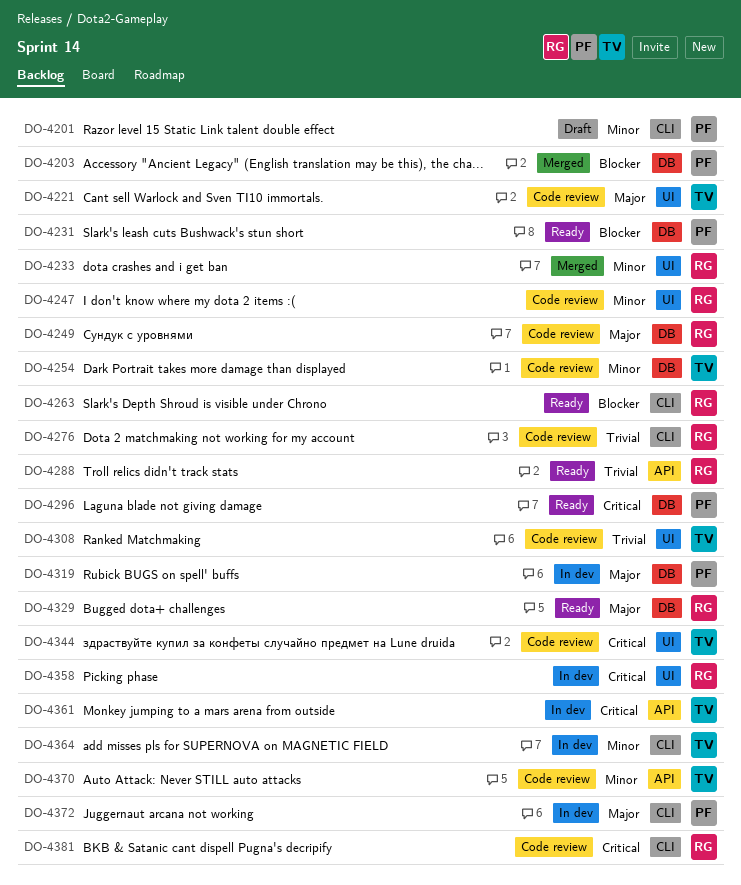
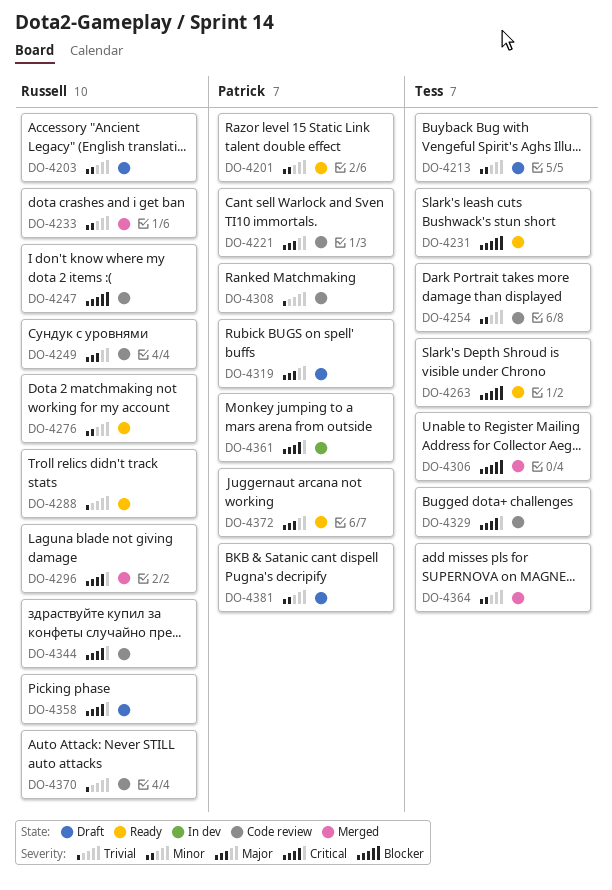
DO-4201, status: Draft -> Ready
DO-4203, status: Merged -> Draft
DO-4203, owner: Patrick -> Russell
DO-4203, priority: Blocker -> Minor
DO-4213: none -> present
DO-4221, owner: Tess -> Patrick
DO-4231, owner: Patrick -> Tess
DO-4247, priority: Minor -> Blocker
DO-4263, owner: Russell -> Tess
DO-4276, status: Code review -> Ready
DO-4276, priority: Trivial -> Minor
DO-4296, status: Ready -> Merged
DO-4296, owner: Patrick -> Russell
DO-4306: none -> present
DO-4308, owner: Tess -> Patrick
DO-4319, status: In dev -> Draft
DO-4329, status: Ready -> Code review
DO-4329, owner: Russell -> Tess
DO-4329, priority: Major -> Critical
DO-4344, owner: Tess -> Russell
DO-4358, status: In dev -> Draft
DO-4361, owner: Tess -> Patrick
DO-4364, status: In dev -> Merged
DO-4370, owner: Tess -> Russell
DO-4370, priority: Minor -> Trivial
DO-4372, status: In dev -> Ready
DO-4381, status: Code review -> Draft
DO-4381, owner: Russell -> Patrick
DO-4381, priority: Critical -> Minor

